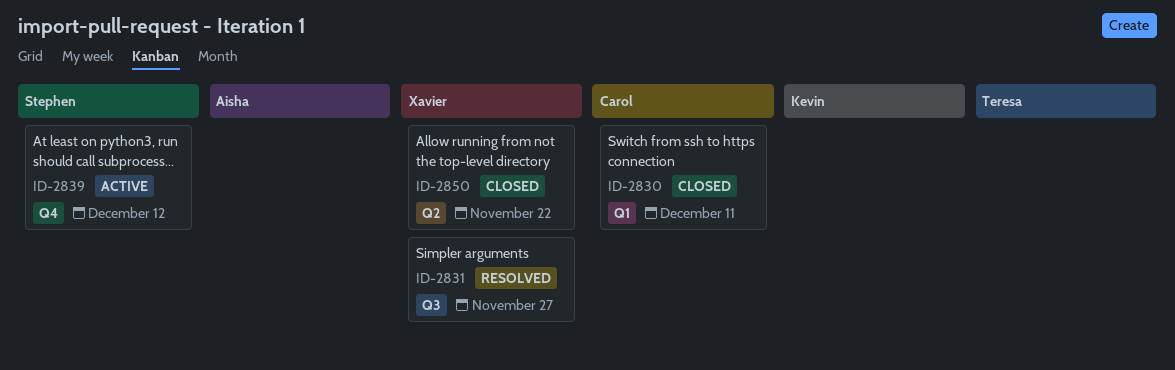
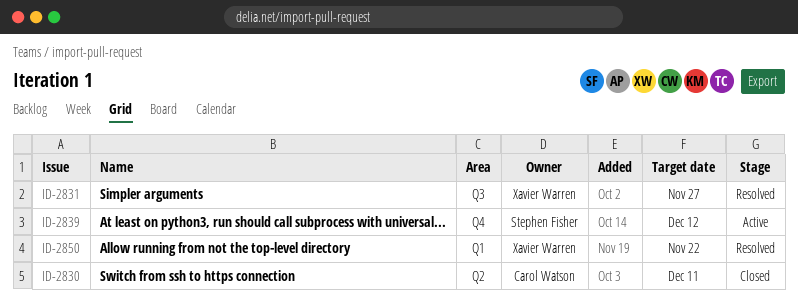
ID-2830, label: Q1 -> Q2
ID-2850, status: Closed -> Resolved
ID-2850, label: Q2 -> Q1

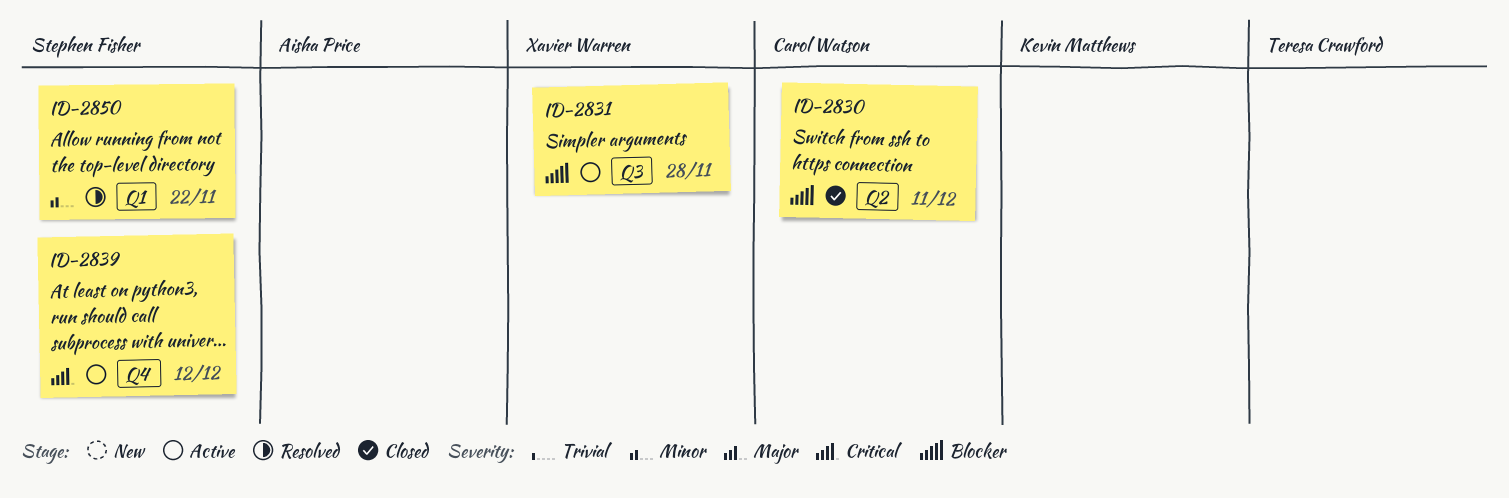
ID-2831, status: Resolved -> Active
ID-2831, due: Nov 27 -> Nov 28
ID-2850, owner: Xavier Warren -> Stephen Fisher

